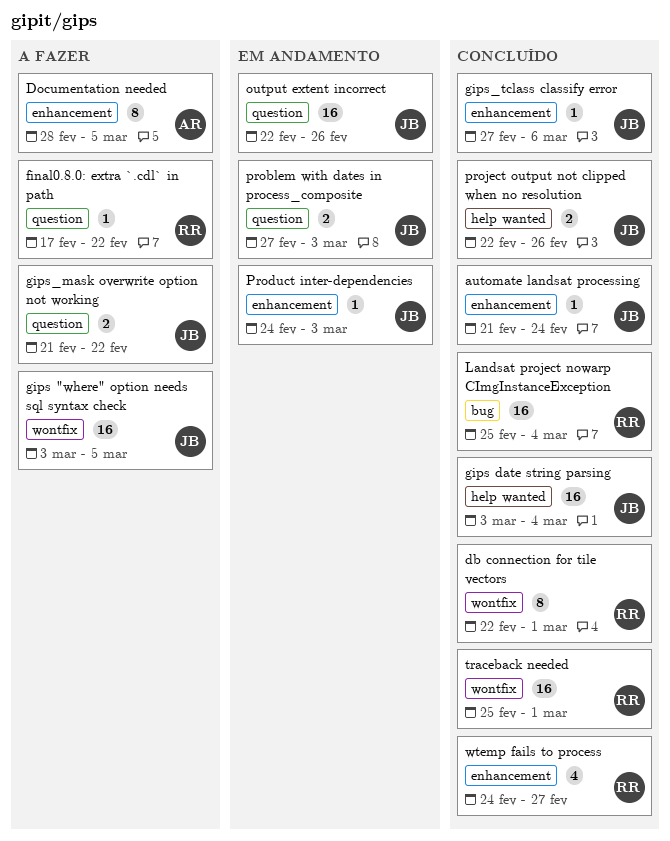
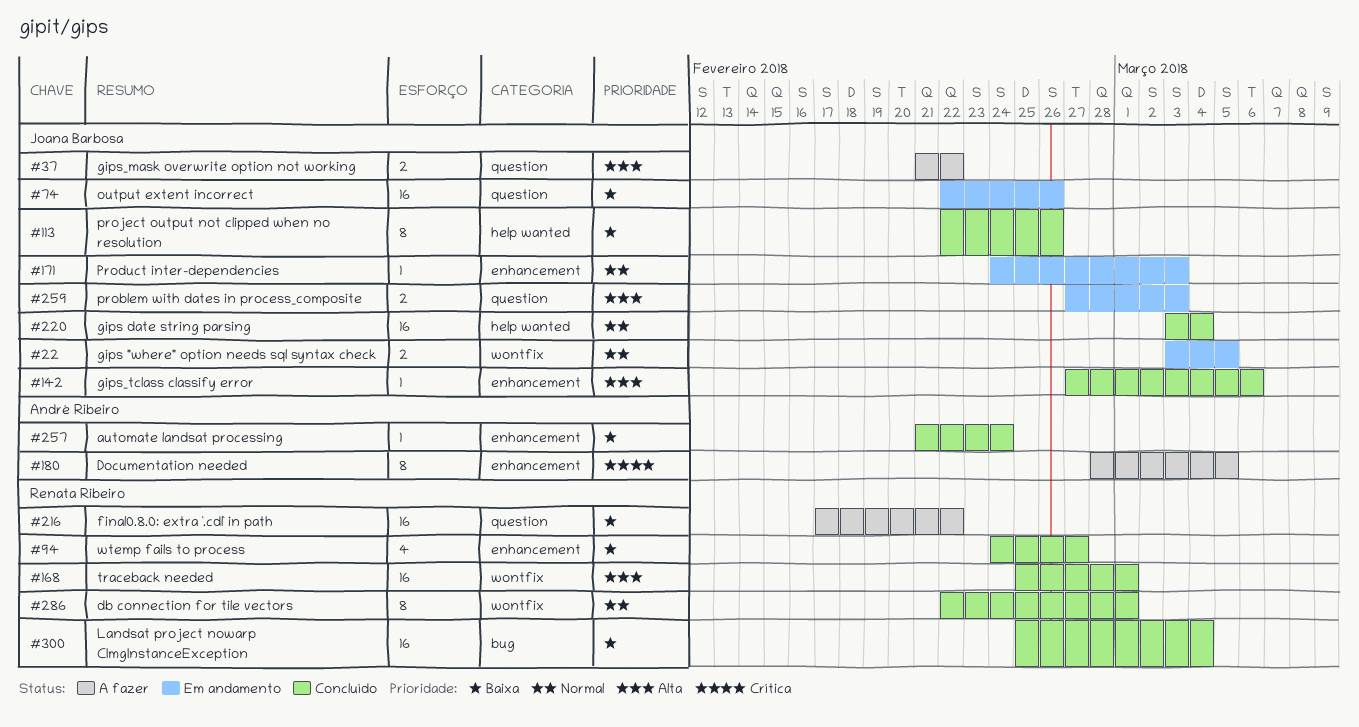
automate landsat processing, owner: Joana Barbosa -> André Ribeiro
final0.8.0: extra `.cdl` in path, estimate: 1 -> 16
gips "where" option needs sql syntax check, status: A fazer -> Em andamento
gips "where" option needs sql syntax check, estimate: 16 -> 2
project output not clipped when no resolution, estimate: 2 -> 8

